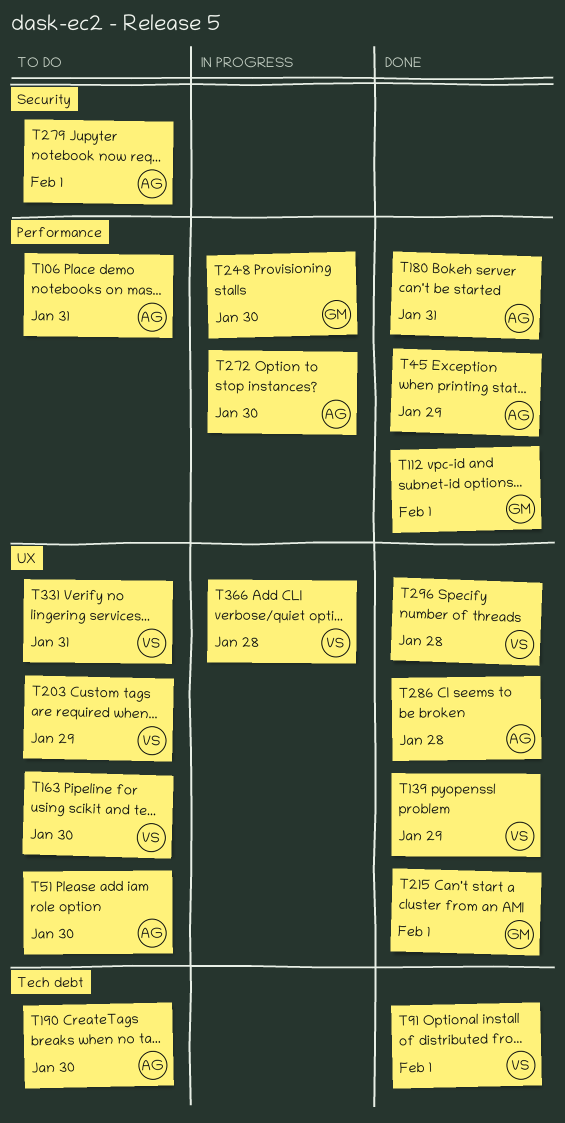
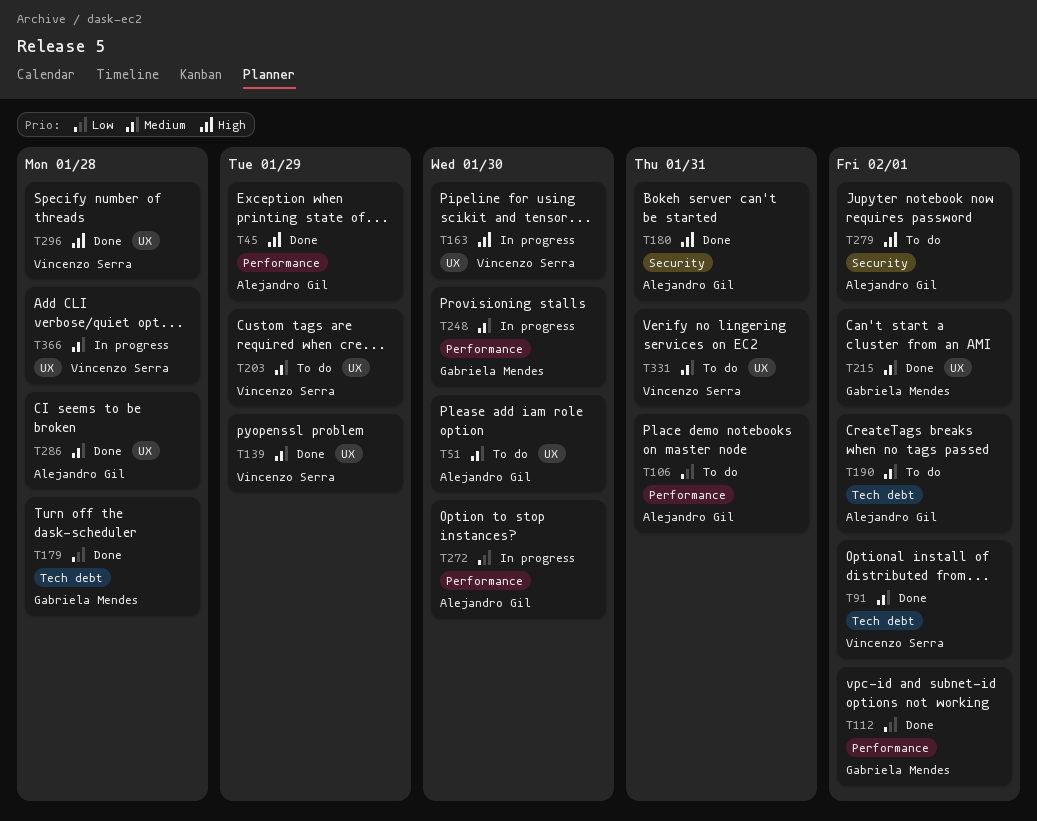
T163, status: To do -> In progress
T179: none -> present
T180, label: Performance -> Security
T190, due: Jan 30 -> Feb 1

